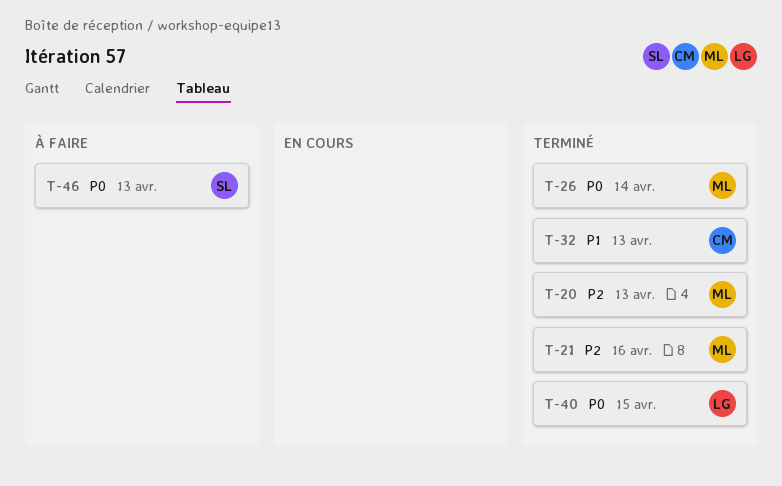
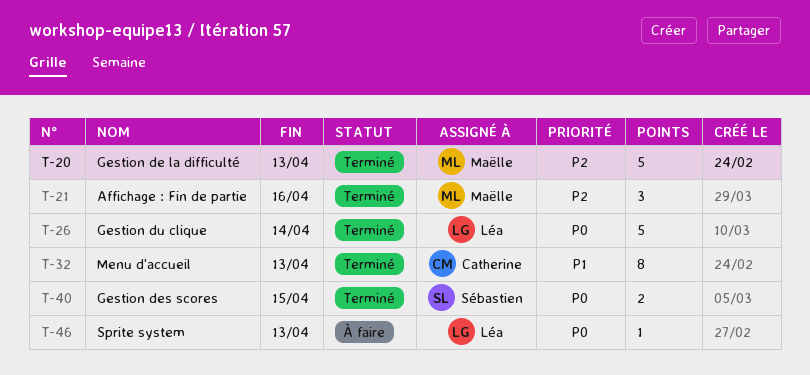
T-26, owner: Maëlle -> Léa
T-40, owner: Léa -> Sébastien
T-46, owner: Sébastien -> Léa

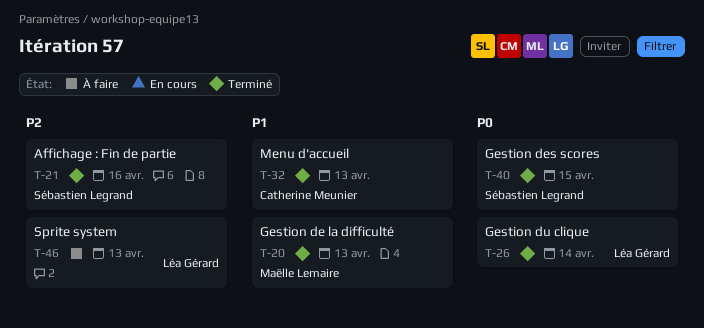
T-20, priority: P2 -> P1
T-21, owner: Maëlle Lemaire -> Sébastien Legrand
T-46, priority: P0 -> P2

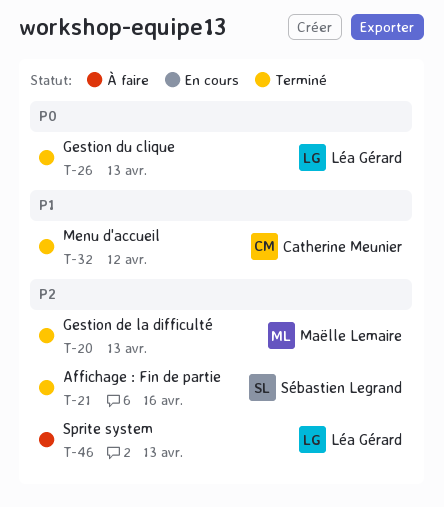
T-20, priority: P1 -> P2
T-26, due: Apr 14 -> Apr 13
T-32, due: Apr 13 -> Apr 12
T-40: present -> none

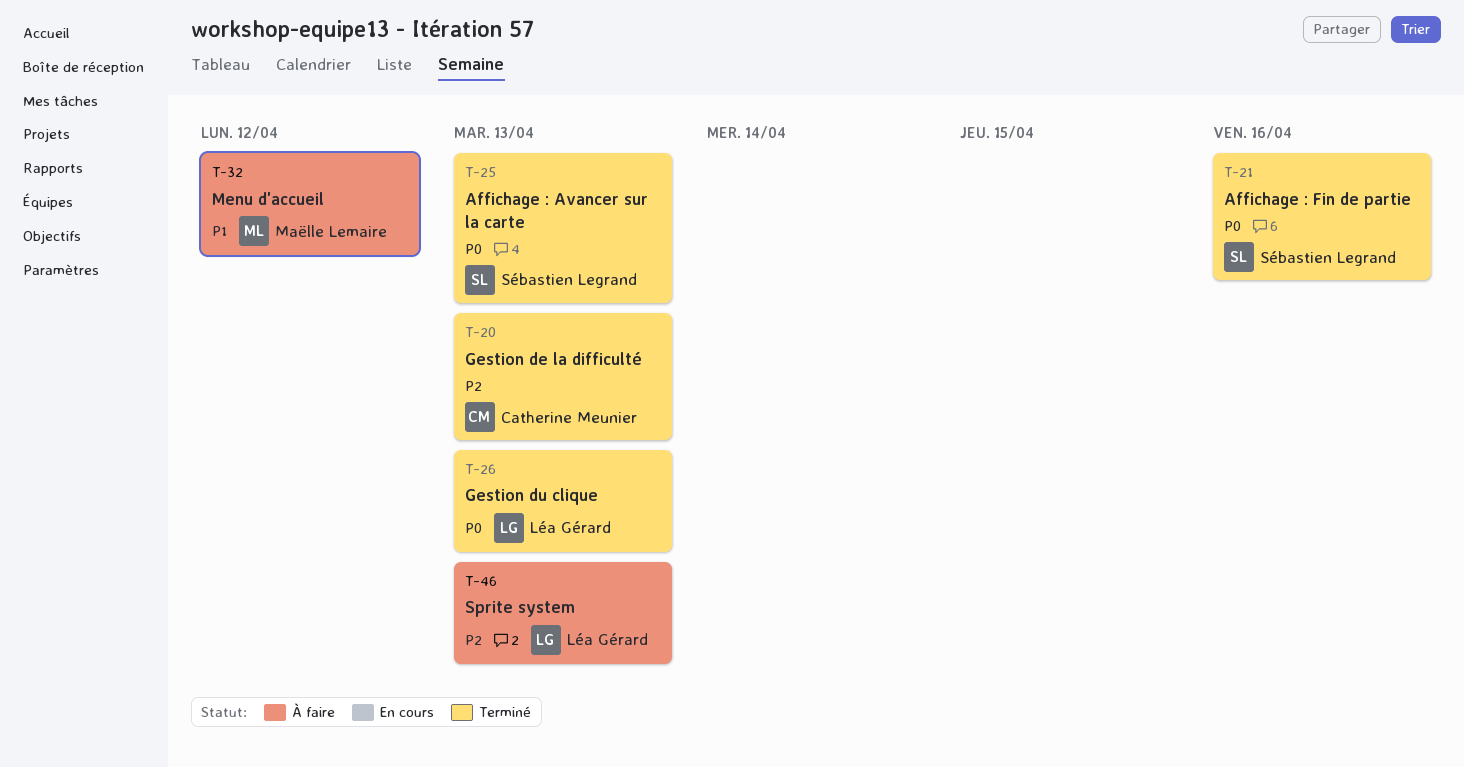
T-20, owner: Maëlle Lemaire -> Catherine Meunier
T-21, priority: P2 -> P0
T-25: none -> present
T-32, status: Terminé -> À faire
T-32, owner: Catherine Meunier -> Maëlle Lemaire

